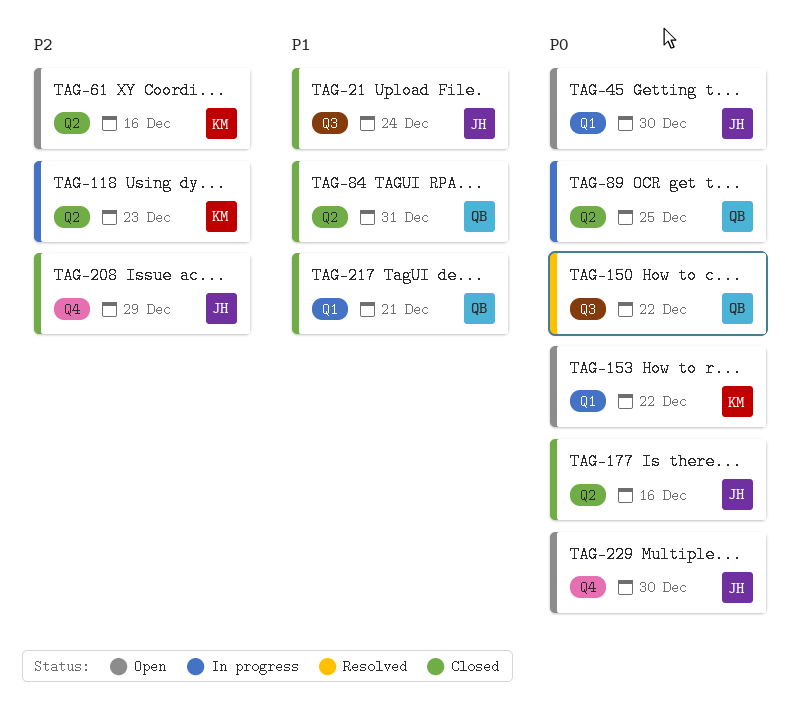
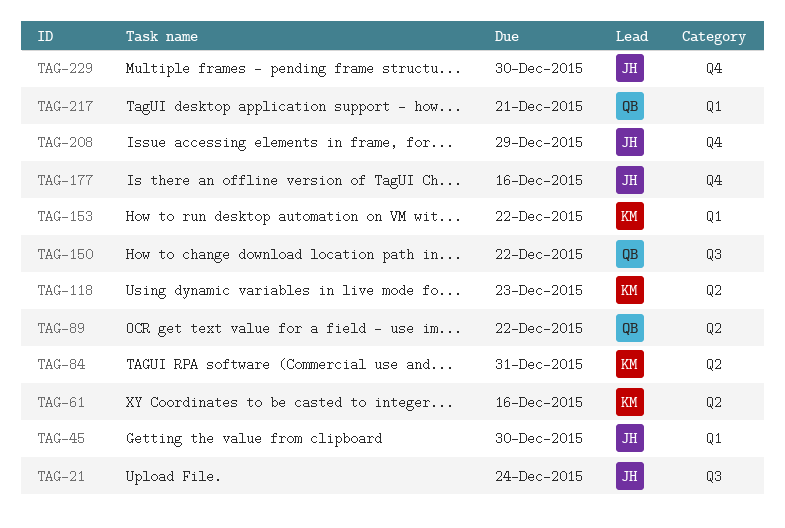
TAG-84, owner: QB -> KM
TAG-89, due: Dec 25 -> Dec 22
TAG-177, label: Q2 -> Q4

